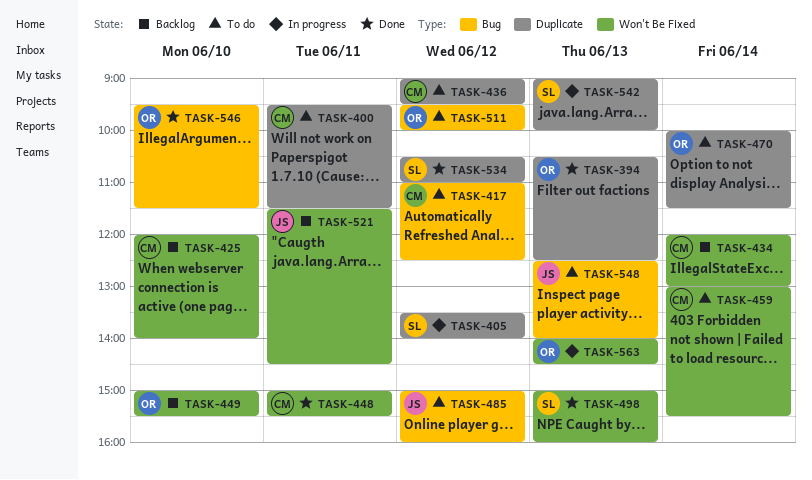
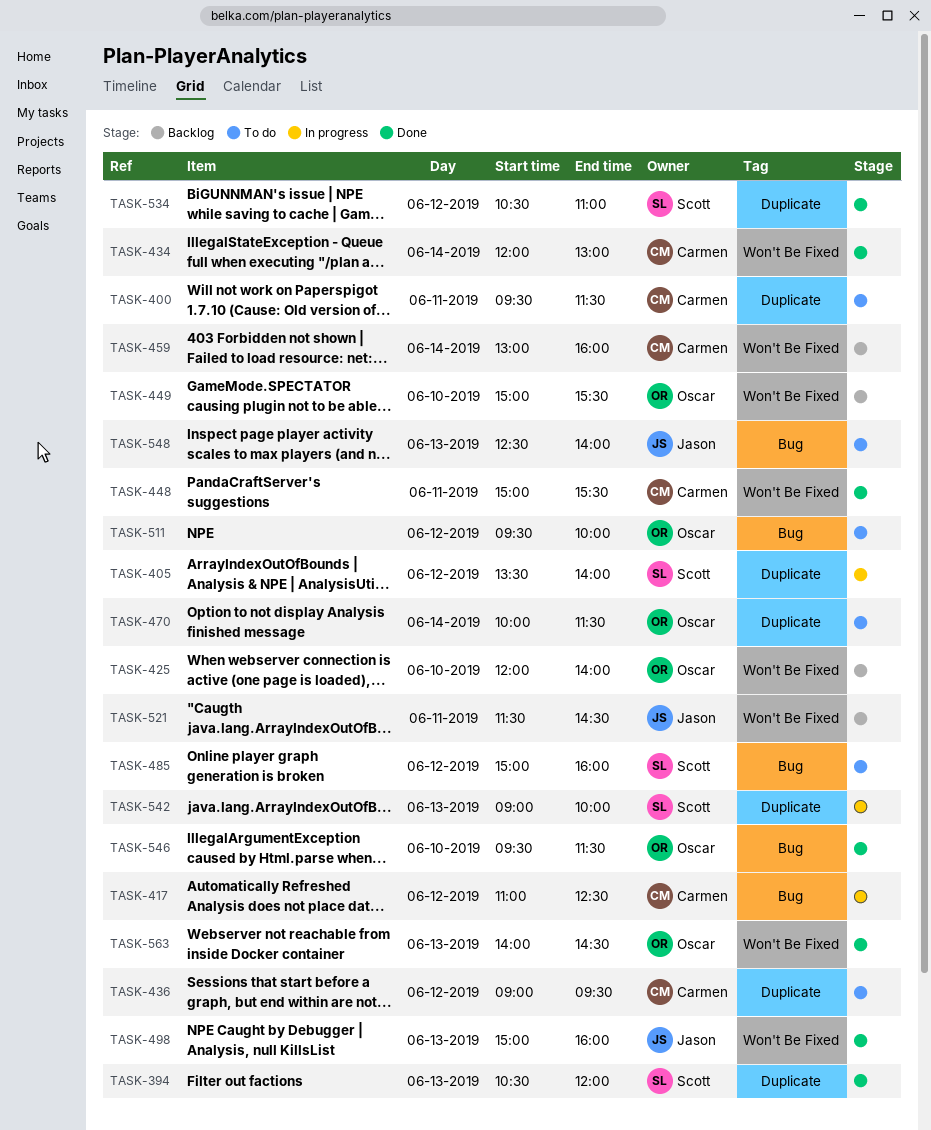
TASK-394, owner: Oscar -> Scott
TASK-394, ends: 12:30 -> 12:00
TASK-417, status: To do -> In progress
TASK-425, owner: Carmen -> Oscar
TASK-434, status: Backlog -> Done
TASK-459, status: To do -> Backlog
TASK-459, ends: 15:30 -> 16:00
TASK-485, owner: Jason -> Scott
TASK-498, owner: Scott -> Jason
TASK-563, status: In progress -> Done

